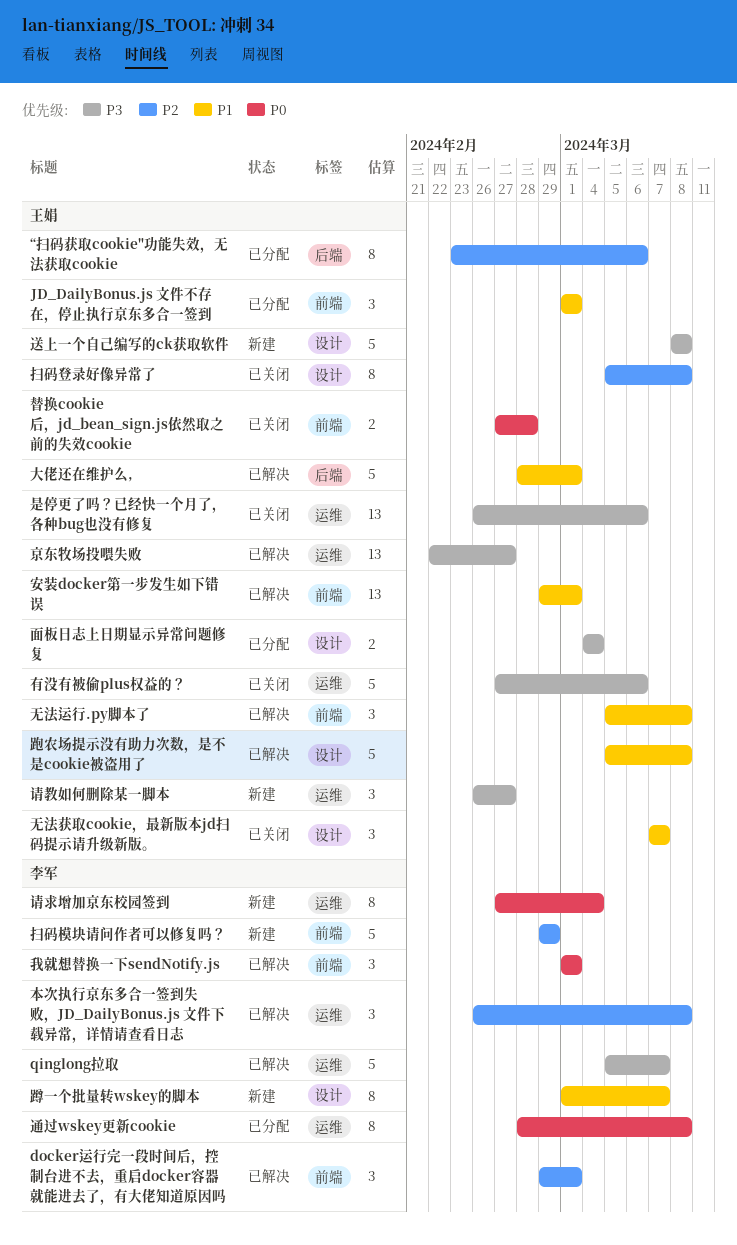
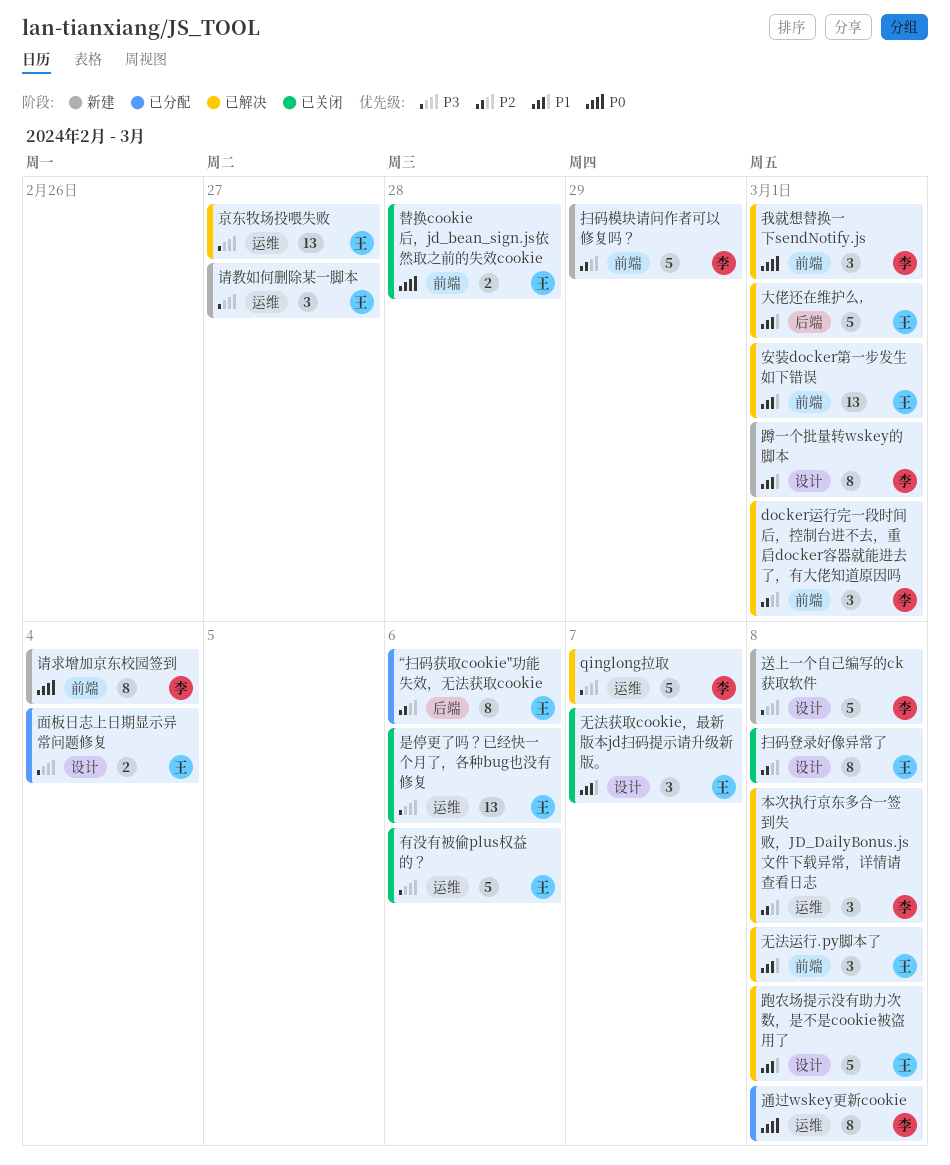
JD_DailyBonus.js 文件不存在，停止执行京东多合一签到: present -> none
请求增加京东校园签到, label: 运维 -> 前端
蹲一个批量转wskey的脚本, due: Mar 7 -> Mar 1
送上一个自己编写的ck获取软件, owner: 王娟 -> 李军

